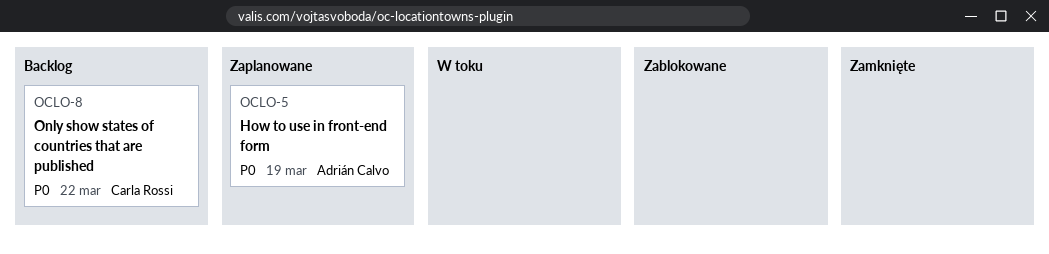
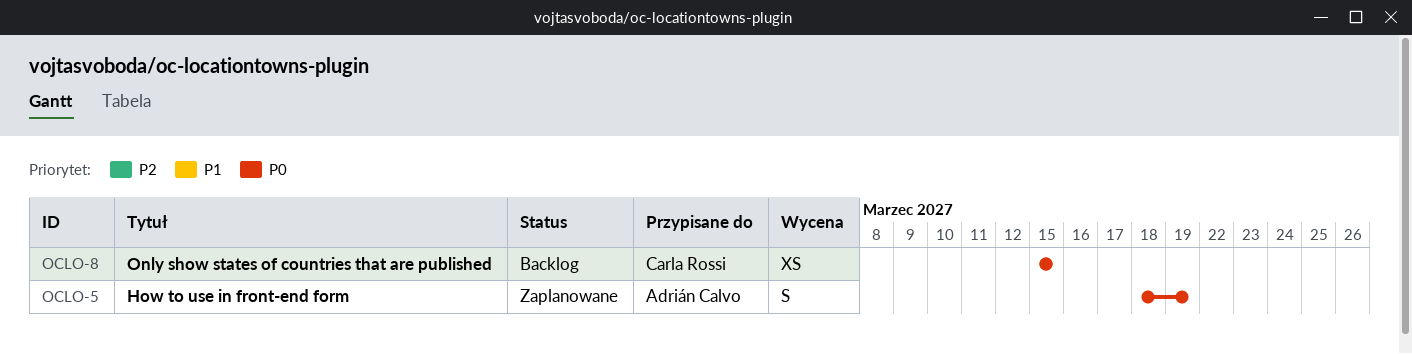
OCLO-8, due: Mar 22 -> Mar 15

